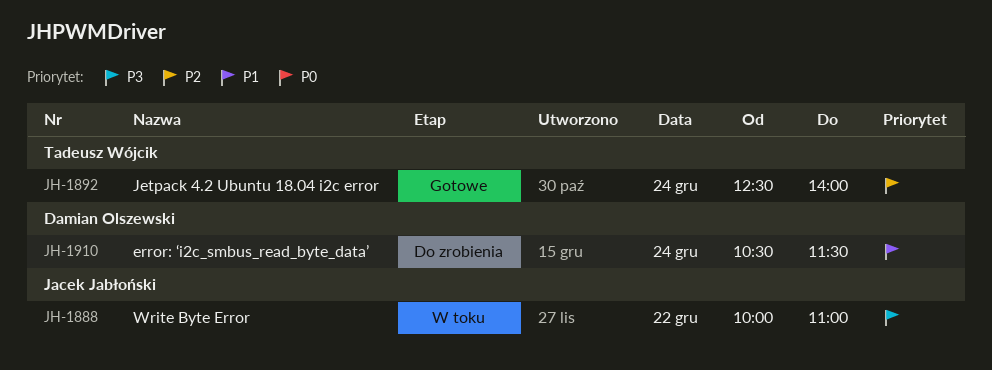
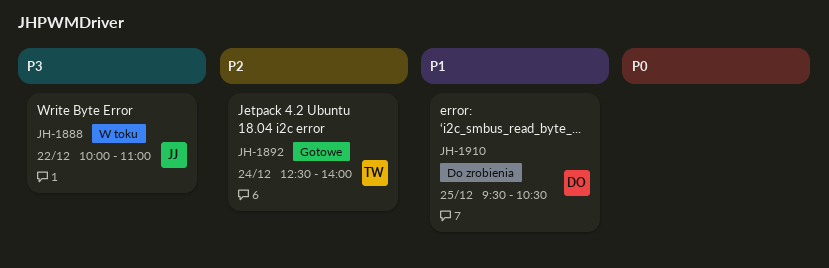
JH-1910, day: Dec 24 -> Dec 25
JH-1910, begins: 10:30 -> 09:30
JH-1910, ends: 11:30 -> 10:30

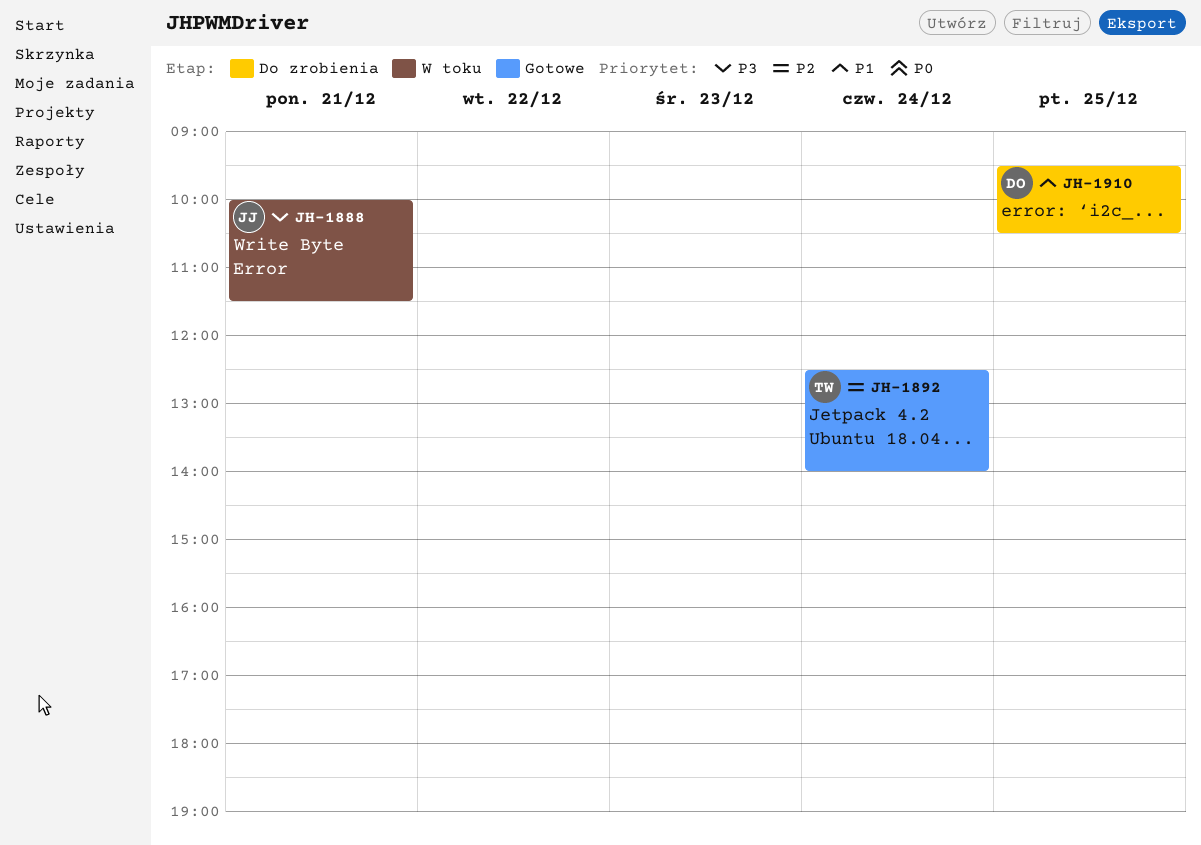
JH-1888, day: Dec 22 -> Dec 21
JH-1888, ends: 11:00 -> 11:30

